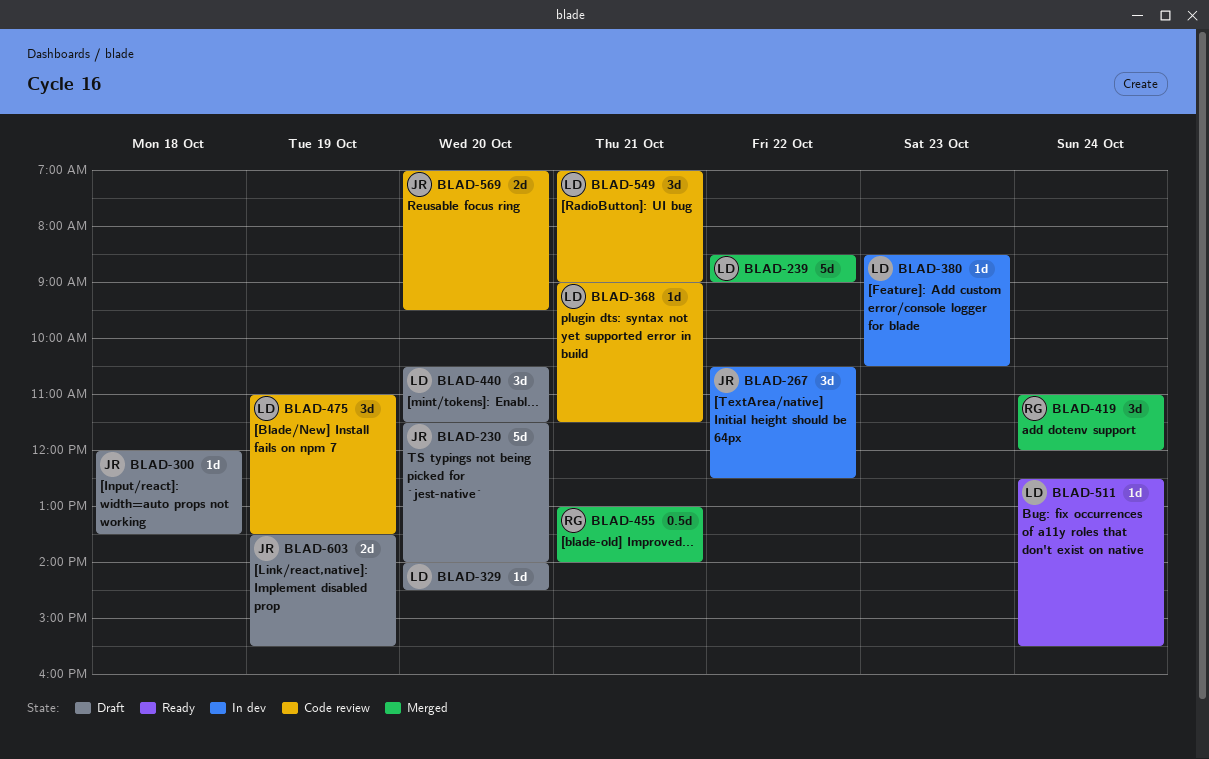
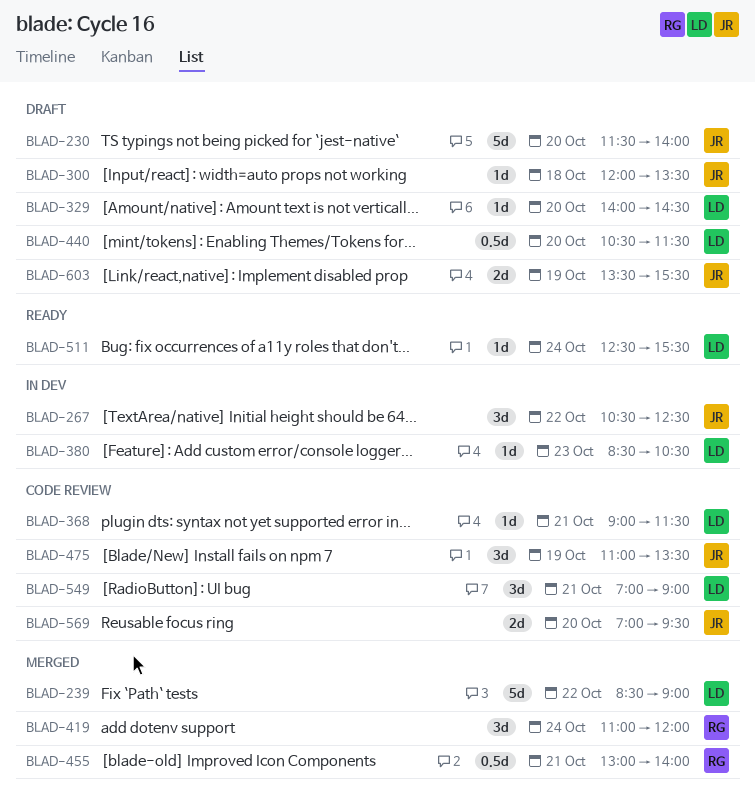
BLAD-440, estimate: 3d -> 0.5d
BLAD-475, owner: LD -> JR

